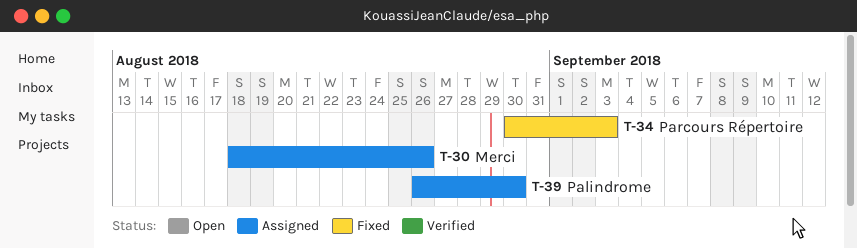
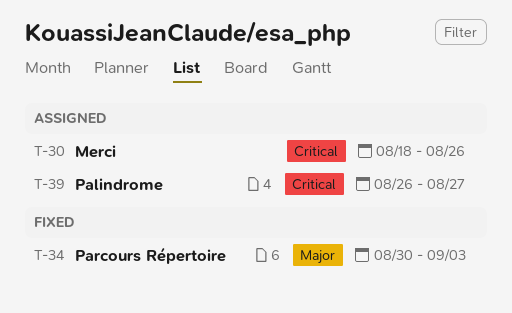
T-39, due: Aug 30 -> Aug 27

